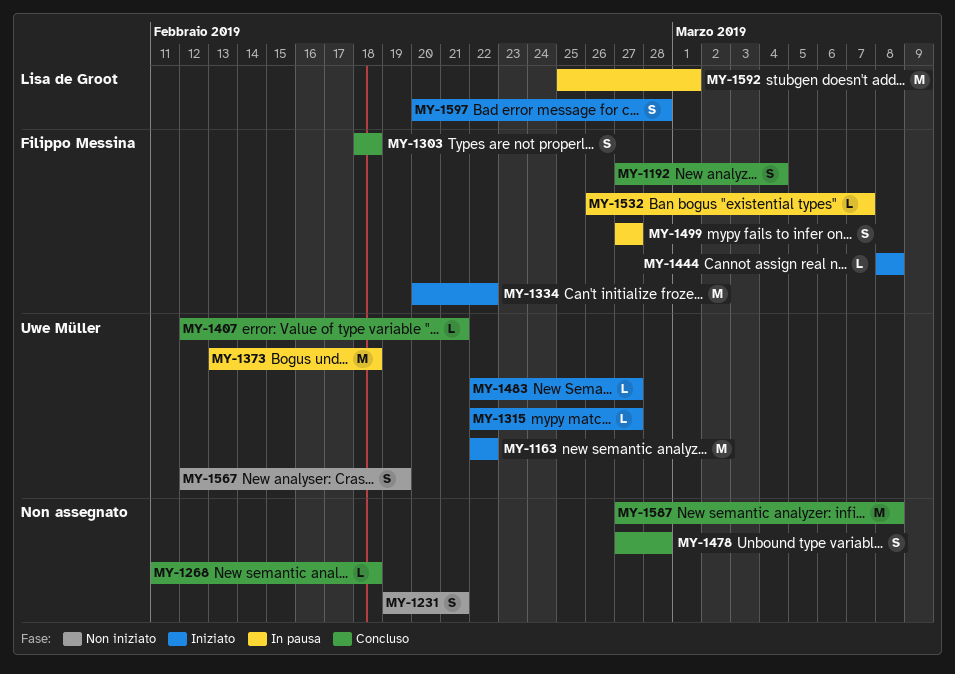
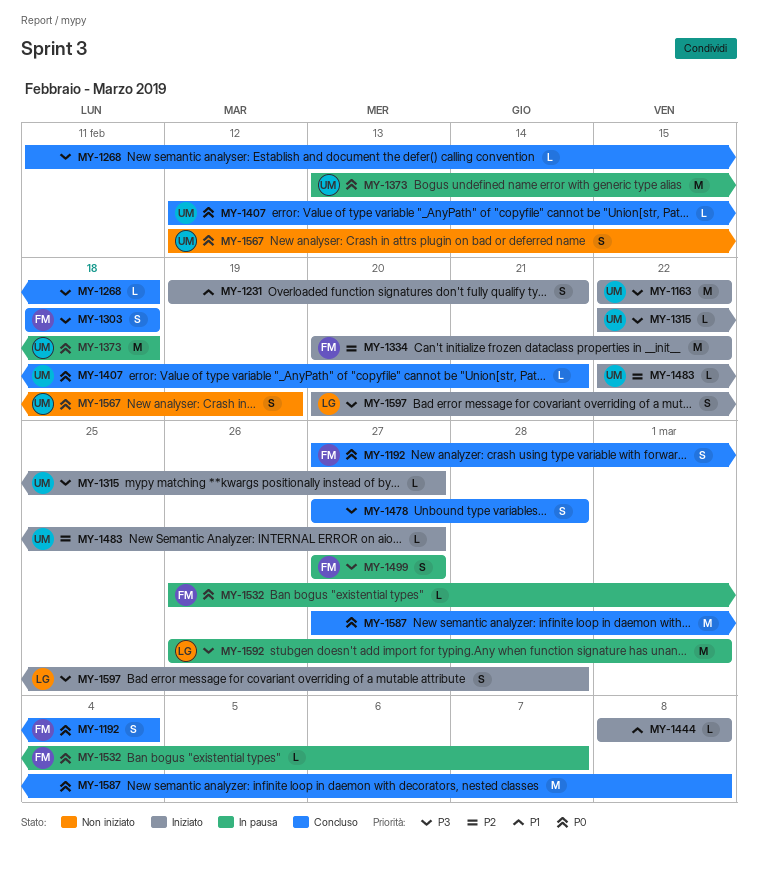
MY-1231, status: Non iniziato -> Iniziato
MY-1444, owner: Filippo Messina -> none
MY-1592, start: Feb 25 -> Feb 26

